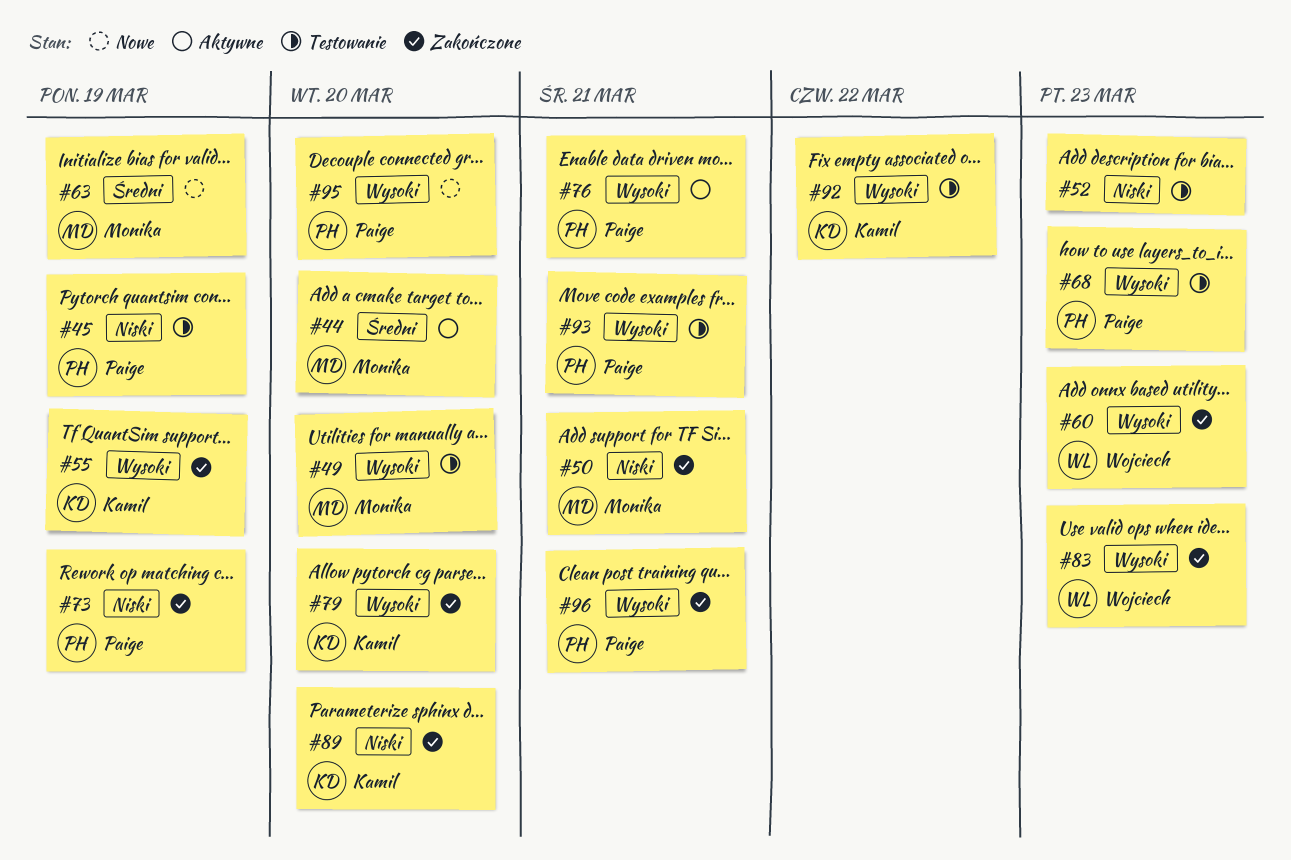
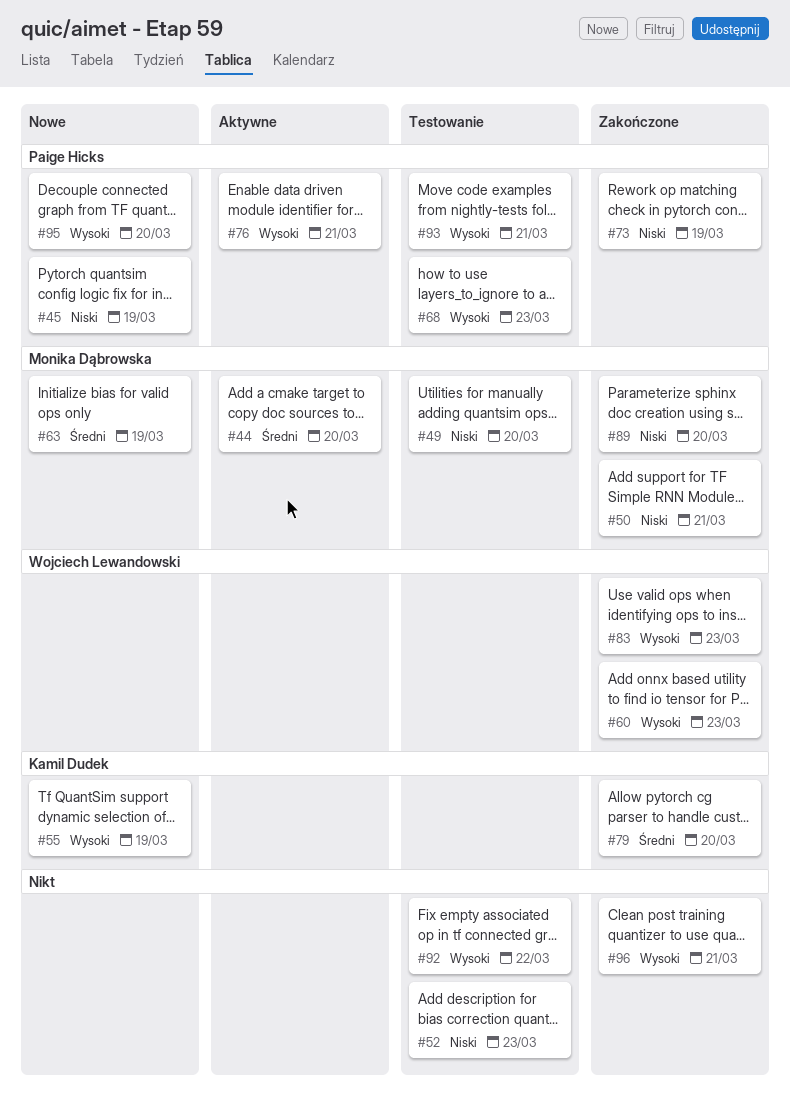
#45, status: Testowanie -> Nowe
#49, priority: Wysoki -> Niski
#55, status: Zakończone -> Nowe
#79, priority: Wysoki -> Średni
#89, owner: Kamil Dudek -> Monika Dąbrowska
#92, owner: Kamil Dudek -> none
#96, owner: Paige Hicks -> none

